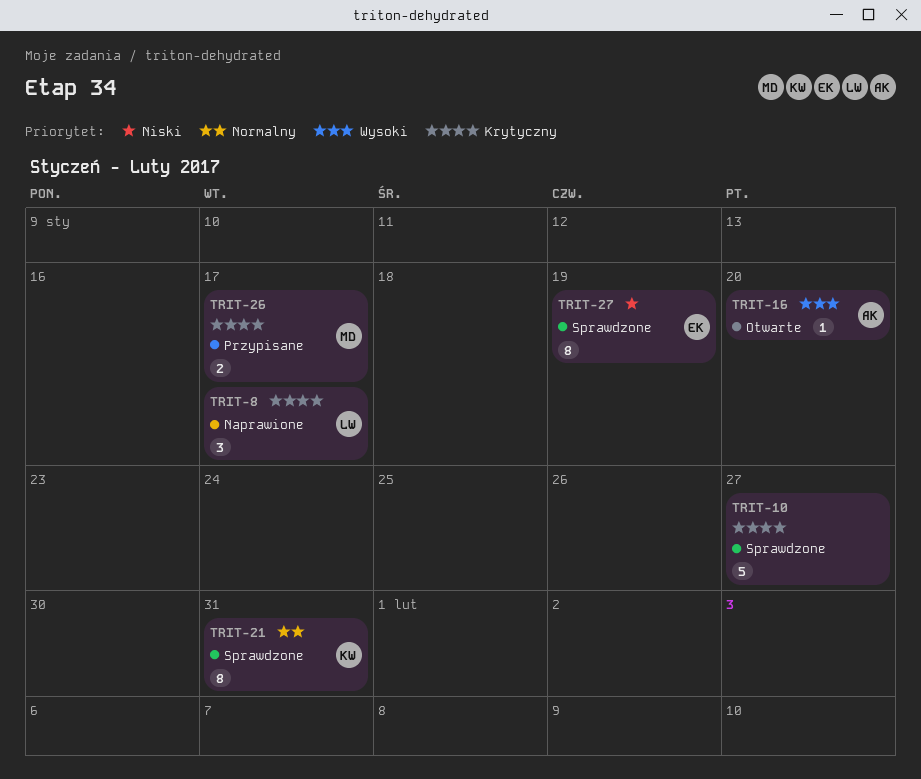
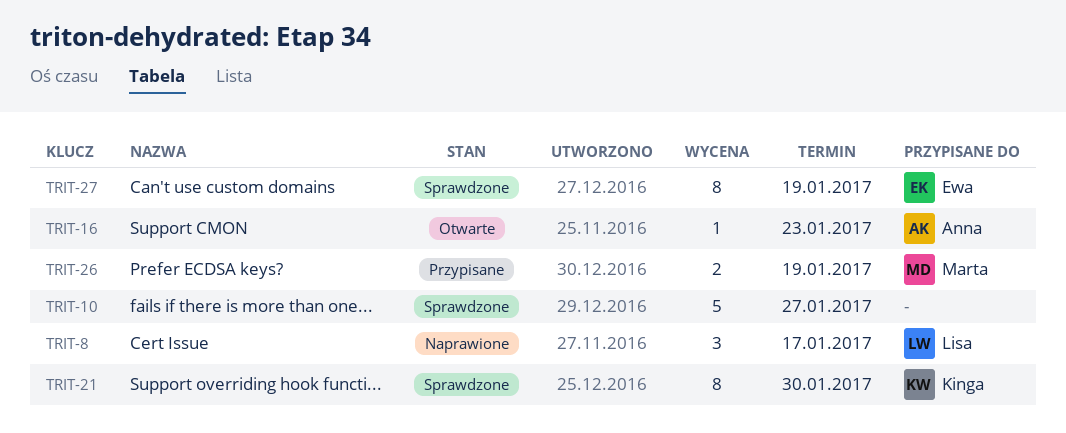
TRIT-16, due: Jan 20 -> Jan 23
TRIT-21, due: Jan 31 -> Jan 30
TRIT-26, due: Jan 17 -> Jan 19

